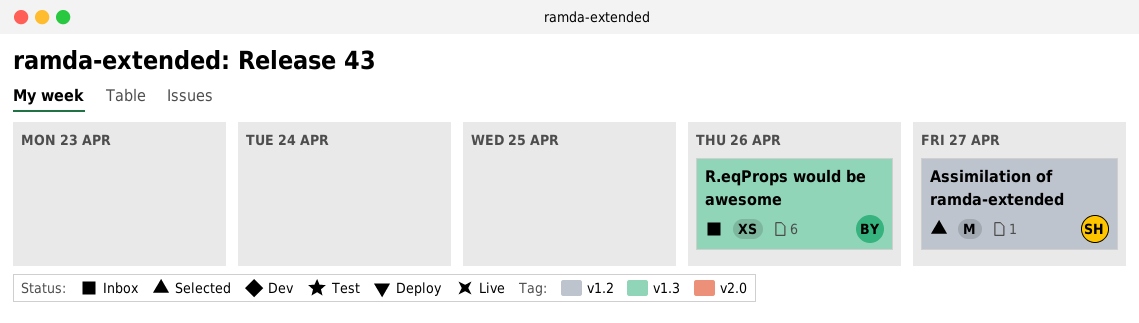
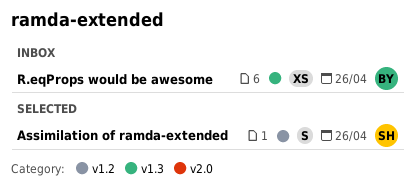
Assimilation of ramda-extended, estimate: M -> S
Assimilation of ramda-extended, due: Apr 27 -> Apr 26

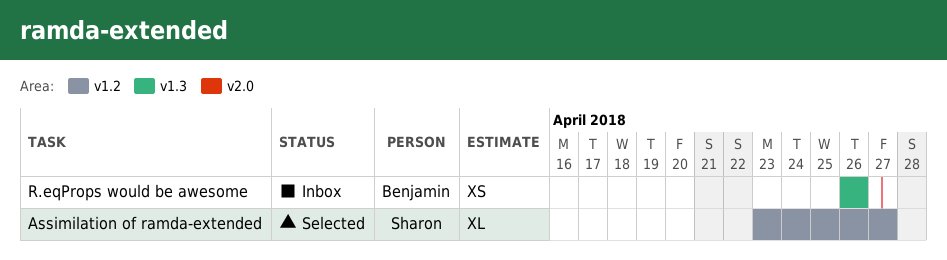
Assimilation of ramda-extended, estimate: S -> XL
Assimilation of ramda-extended, due: Apr 26 -> Apr 27

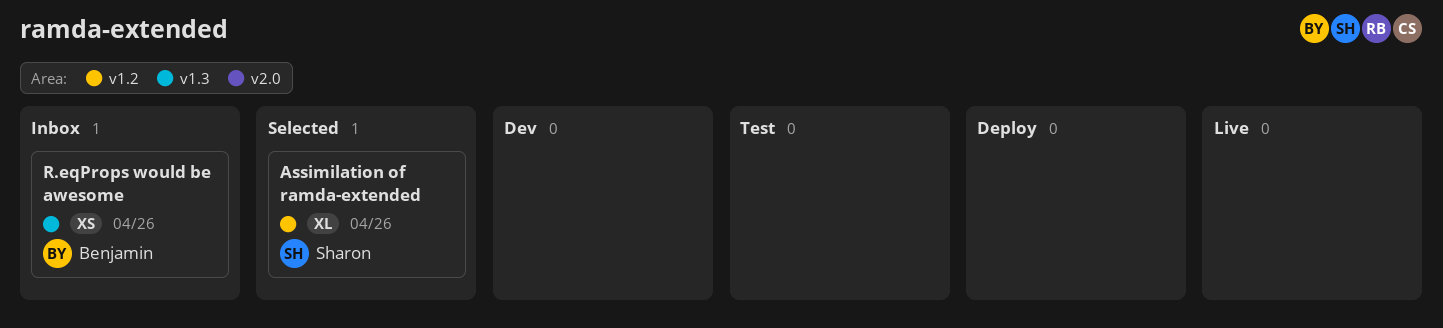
Assimilation of ramda-extended, due: Apr 27 -> Apr 26

